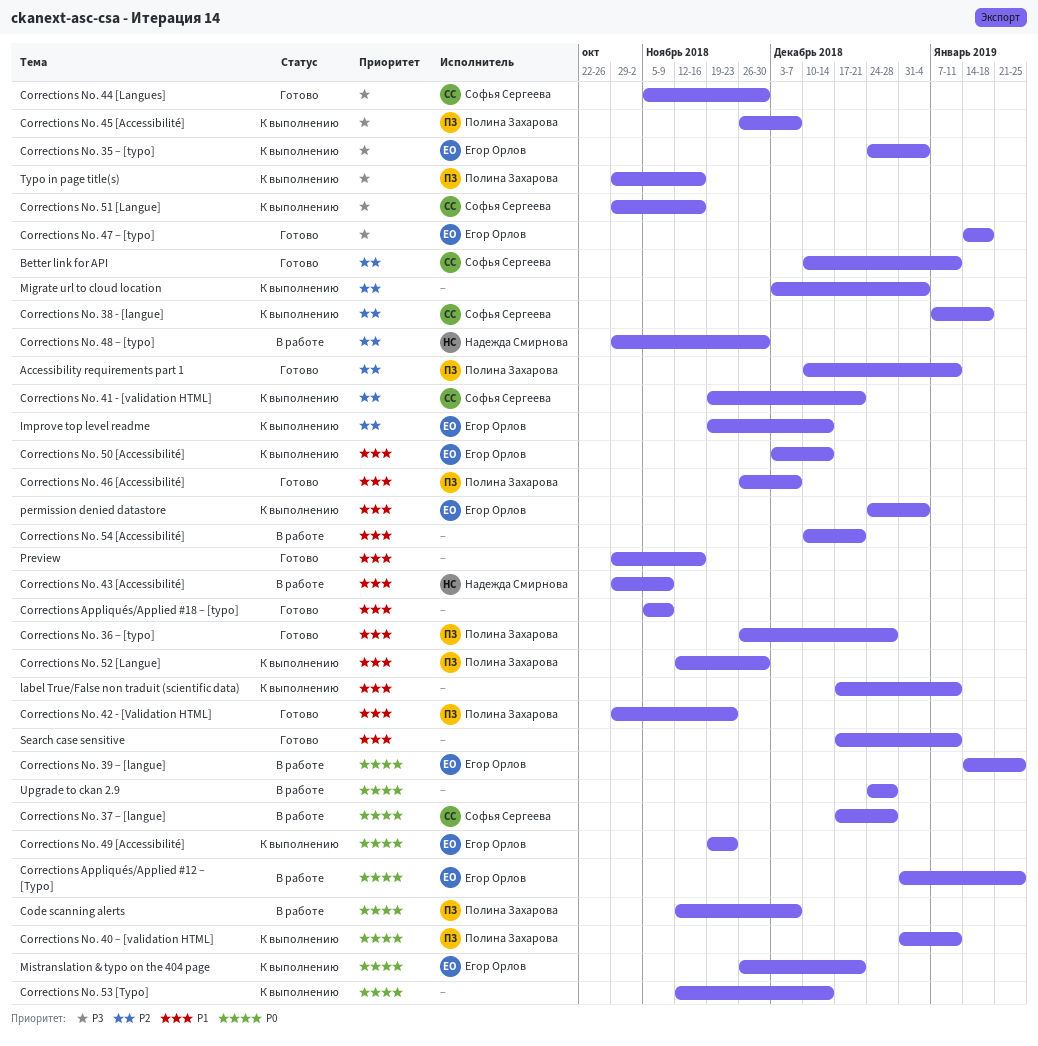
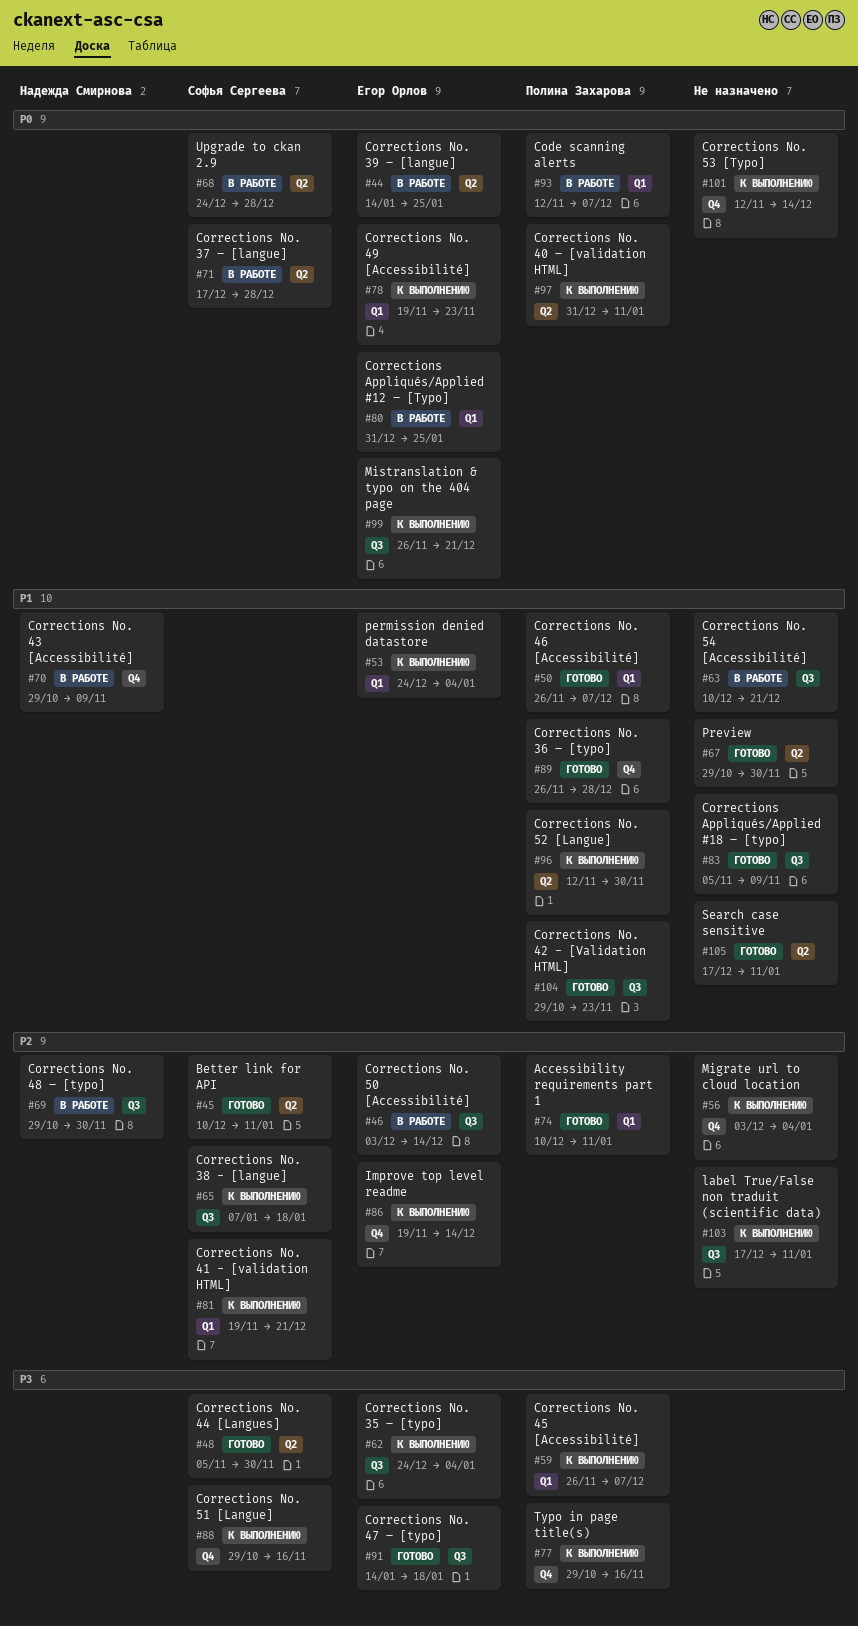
Corrections No. 50 [Accessibilité], status: К выполнению -> В работе
Corrections No. 50 [Accessibilité], priority: P1 -> P2
label True/False non traduit (scientific data), priority: P1 -> P2
Preview, due: Nov 16 -> Nov 30
Upgrade to ckan 2.9, owner: none -> Софья Сергеева

